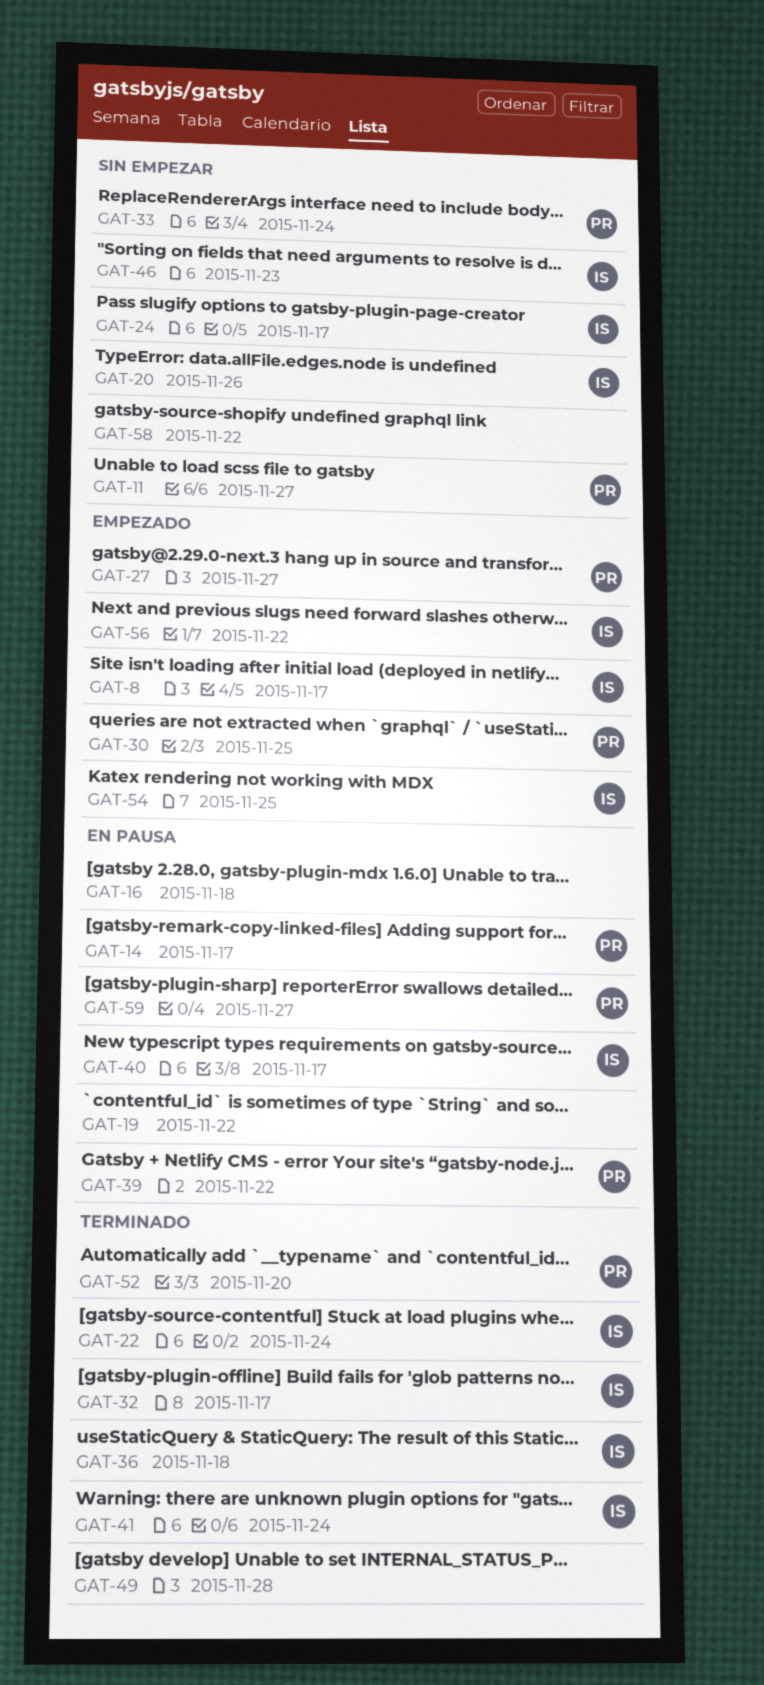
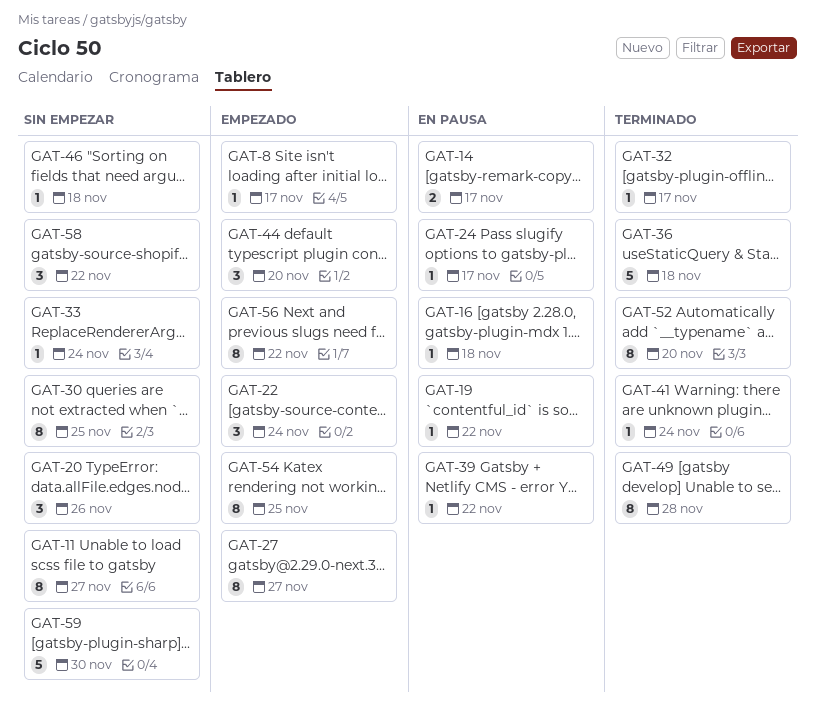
GAT-22, status: Terminado -> Empezado
GAT-24, status: Sin empezar -> En pausa
GAT-30, status: Empezado -> Sin empezar
GAT-40: present -> none
GAT-44: none -> present
GAT-46, due: Nov 23 -> Nov 18
GAT-59, status: En pausa -> Sin empezar
GAT-59, due: Nov 27 -> Nov 30

